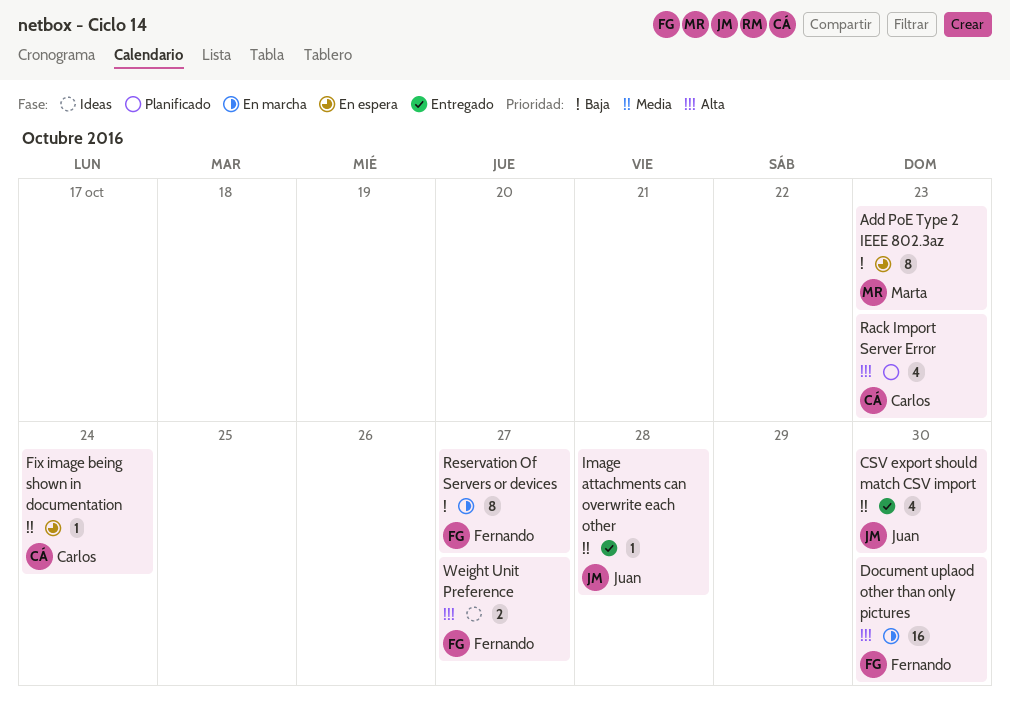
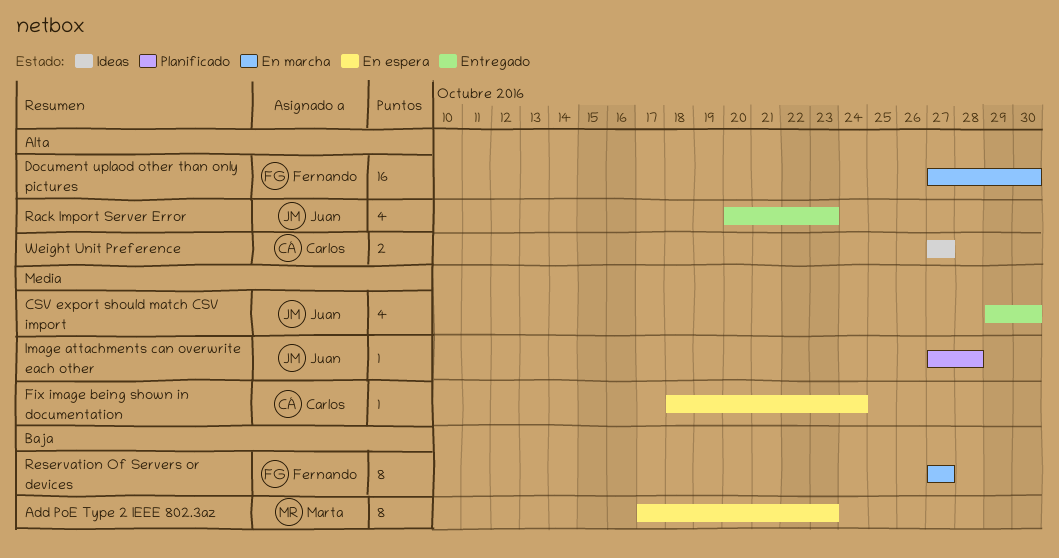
Image attachments can overwrite each other, status: Entregado -> Planificado
Rack Import Server Error, status: Planificado -> Entregado
Rack Import Server Error, owner: Carlos -> Juan
Weight Unit Preference, owner: Fernando -> Carlos

